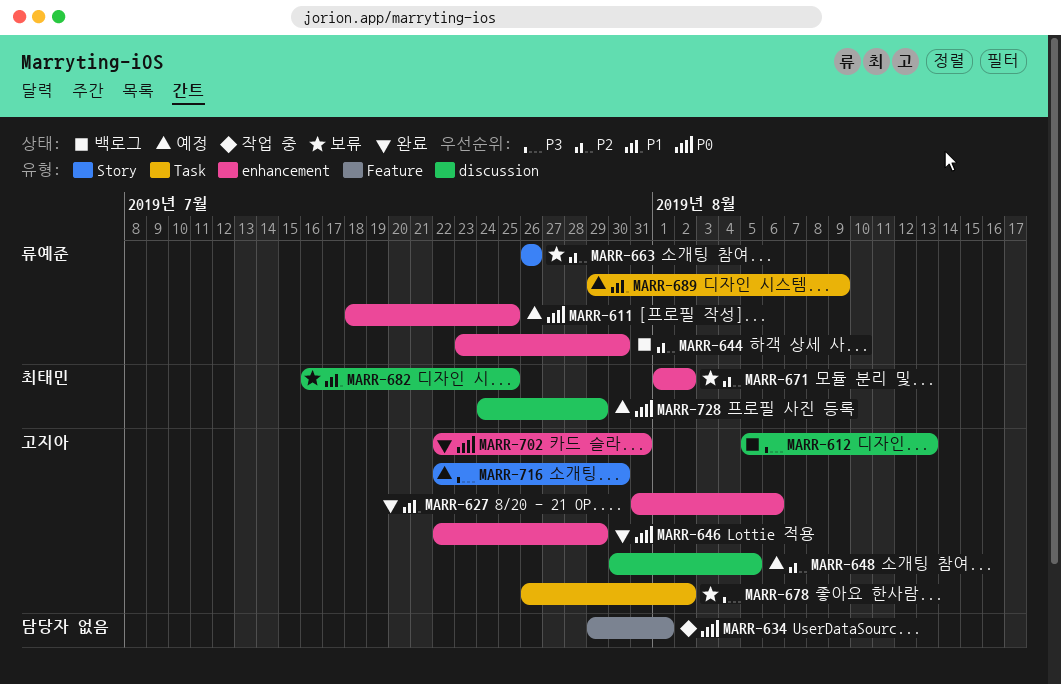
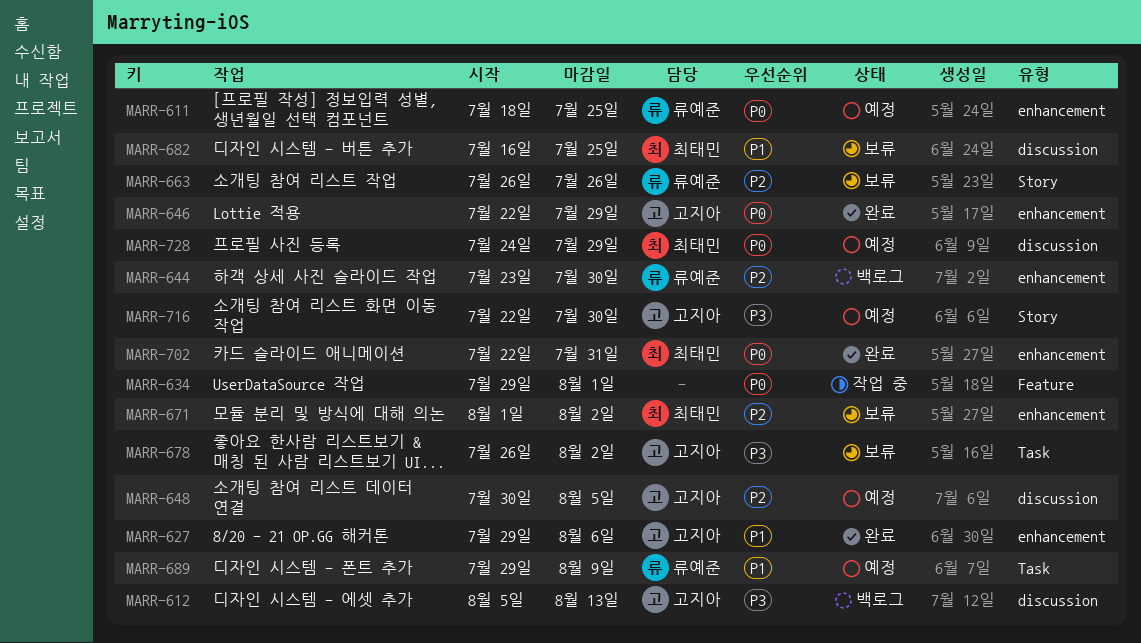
MARR-627, start: Jul 31 -> Jul 29
MARR-702, owner: 고지아 -> 최태민

